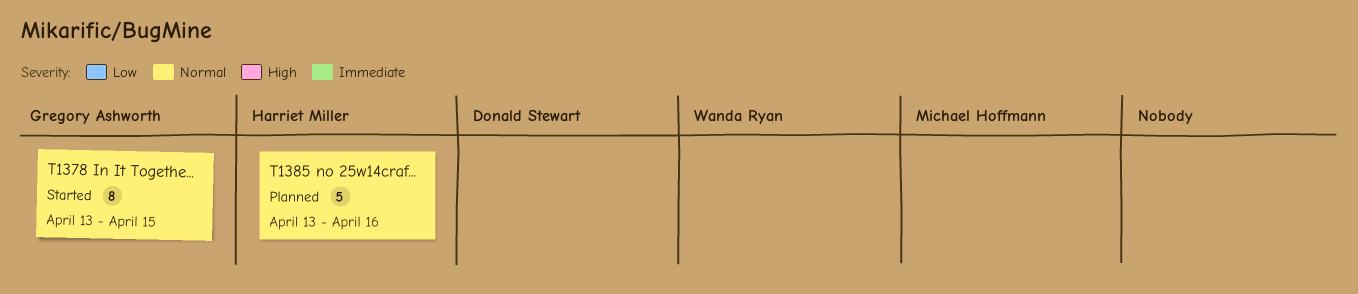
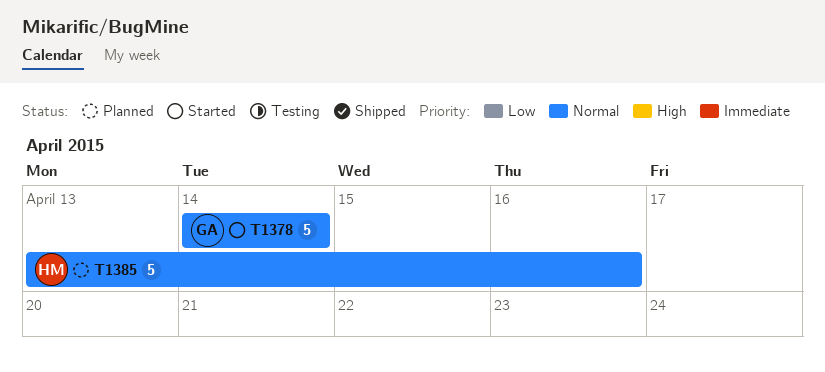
T1378, estimate: 8 -> 5
T1378, start: Apr 13 -> Apr 14
T1378, due: Apr 15 -> Apr 14

